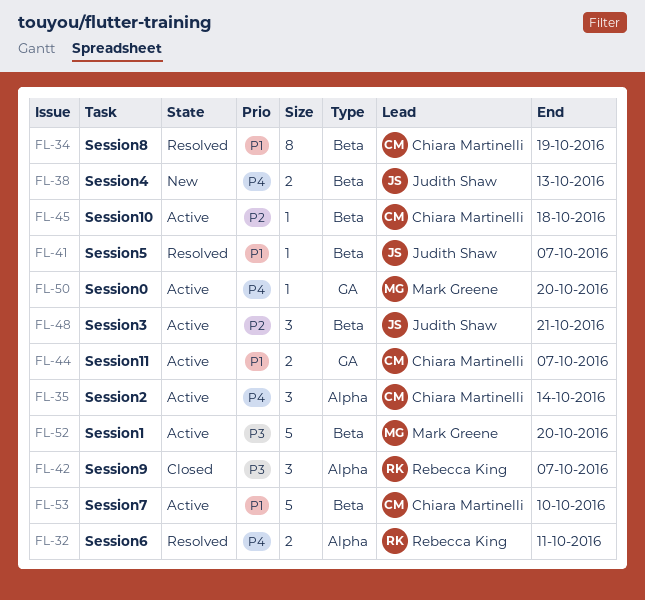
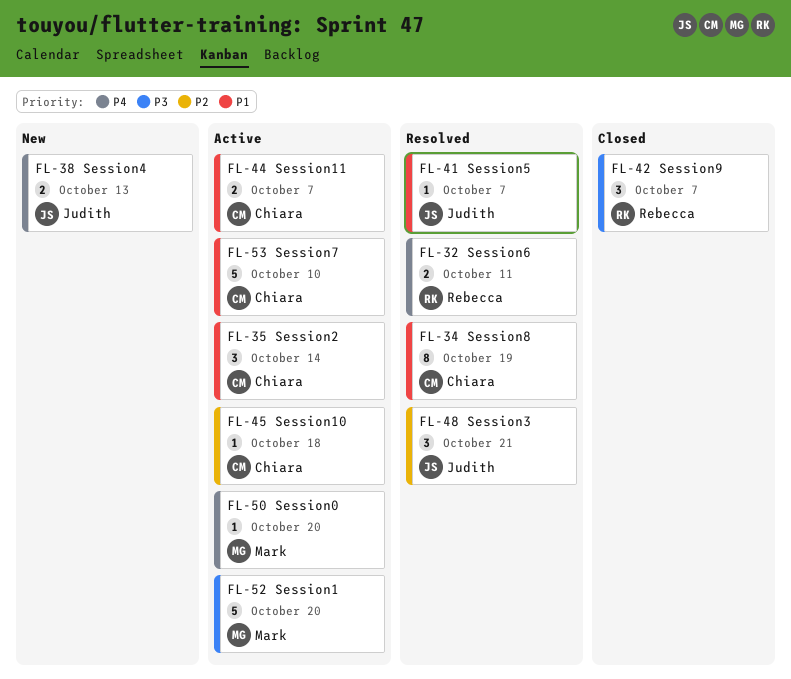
FL-35, priority: P4 -> P1
FL-48, status: Active -> Resolved

